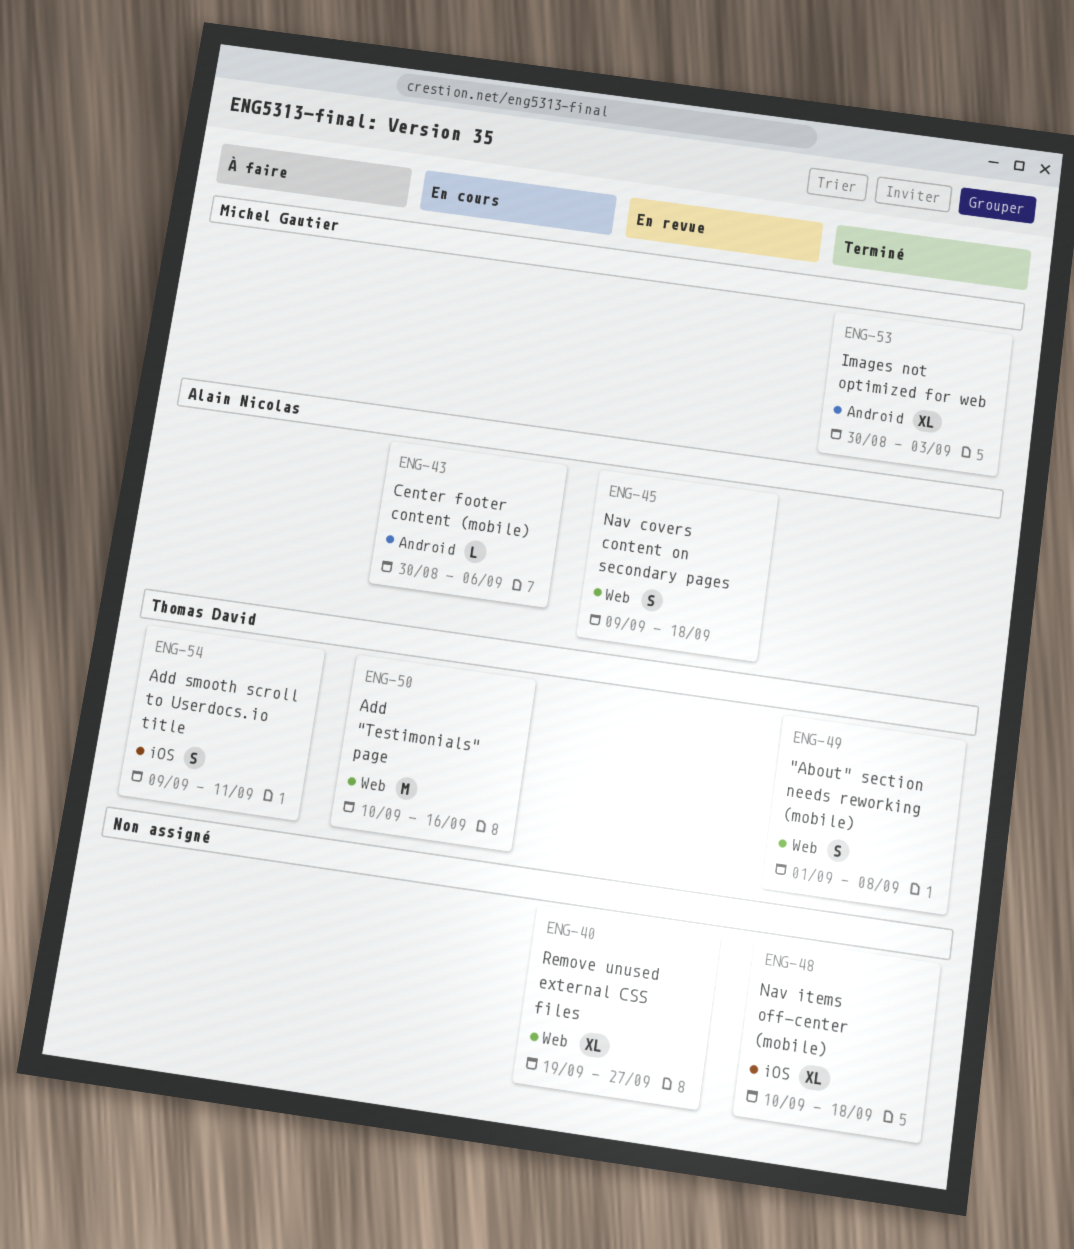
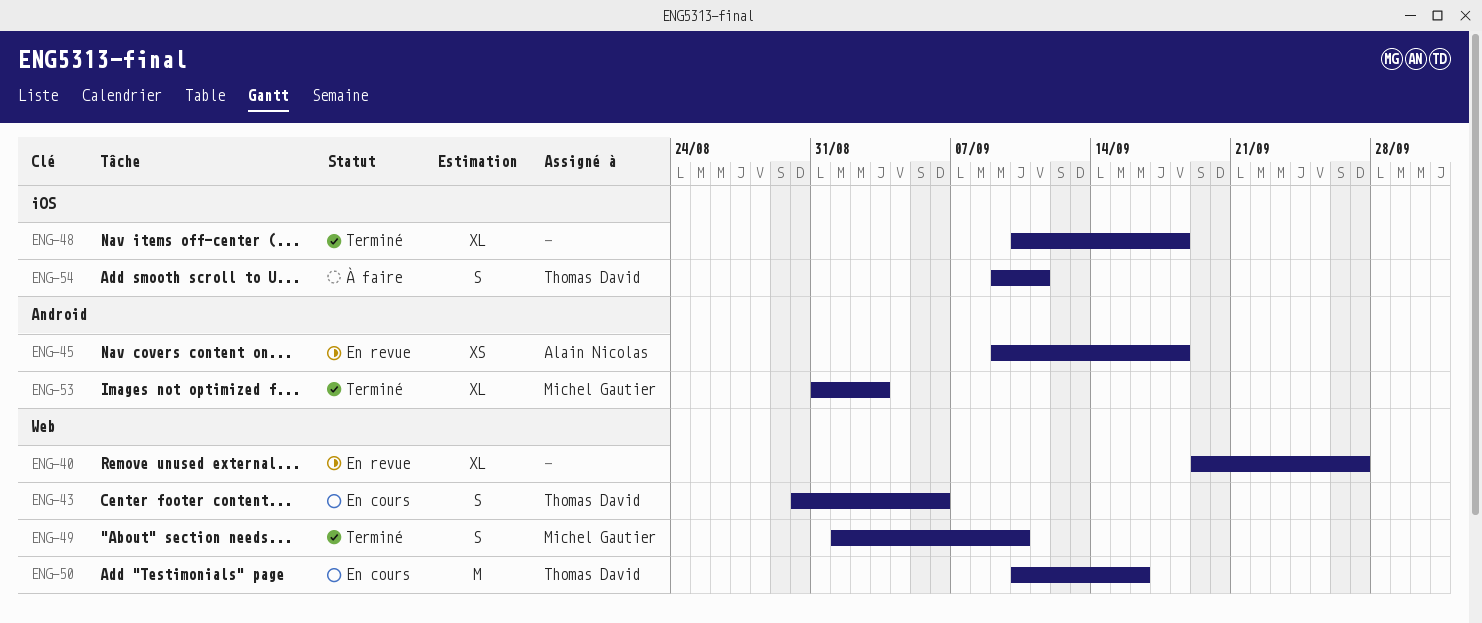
ENG-43, owner: Alain Nicolas -> Thomas David
ENG-43, label: Android -> Web
ENG-43, estimate: L -> S
ENG-45, label: Web -> Android
ENG-45, estimate: S -> XS
ENG-49, owner: Thomas David -> Michel Gautier
ENG-49, due: Sep 8 -> Sep 10
ENG-53, start: Aug 30 -> Aug 31

